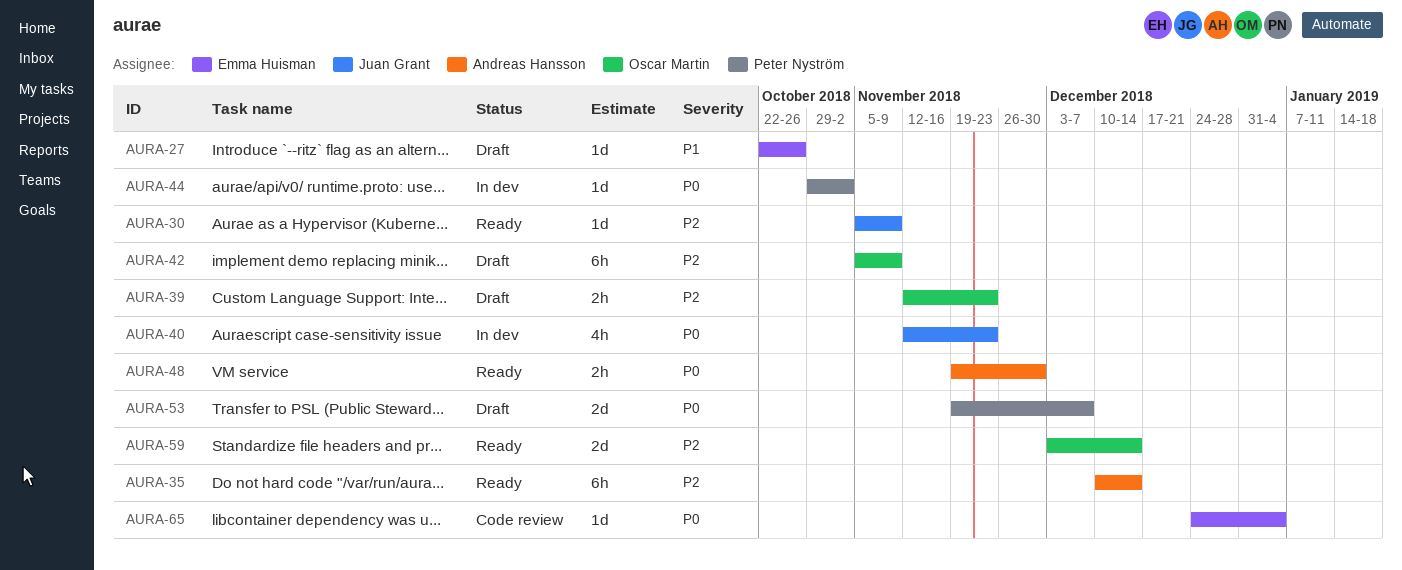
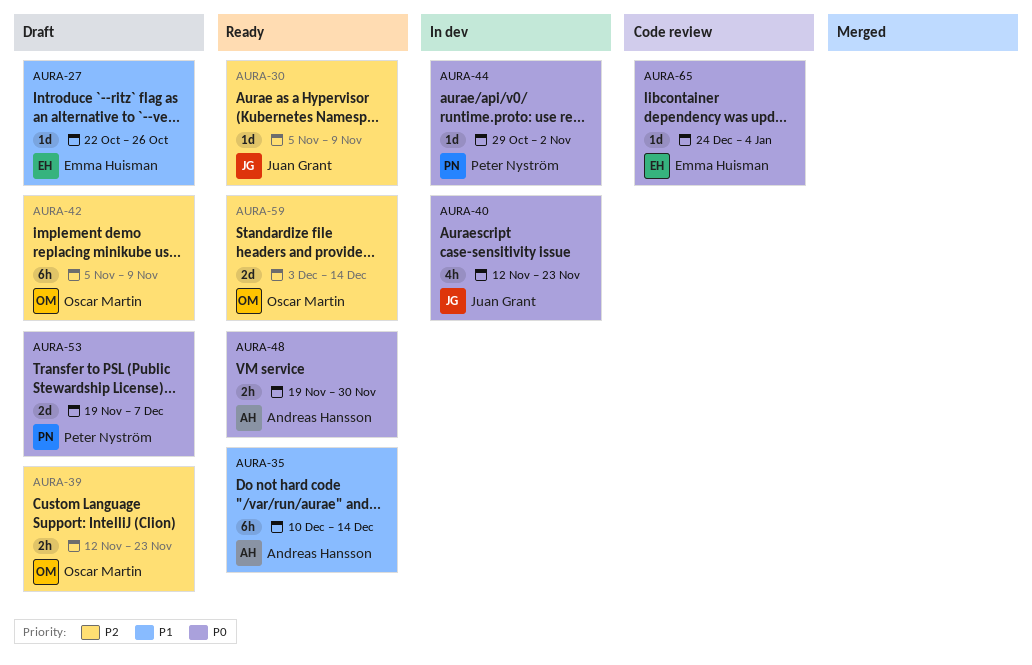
AURA-35, priority: P2 -> P1

